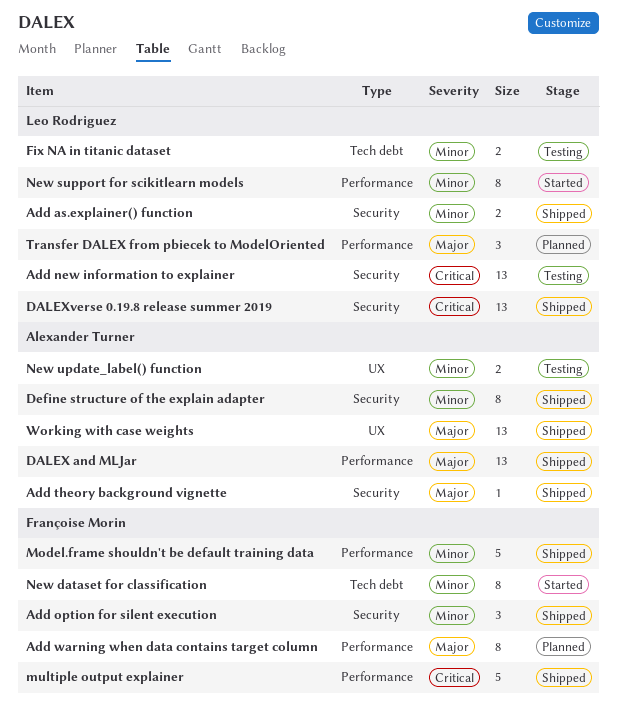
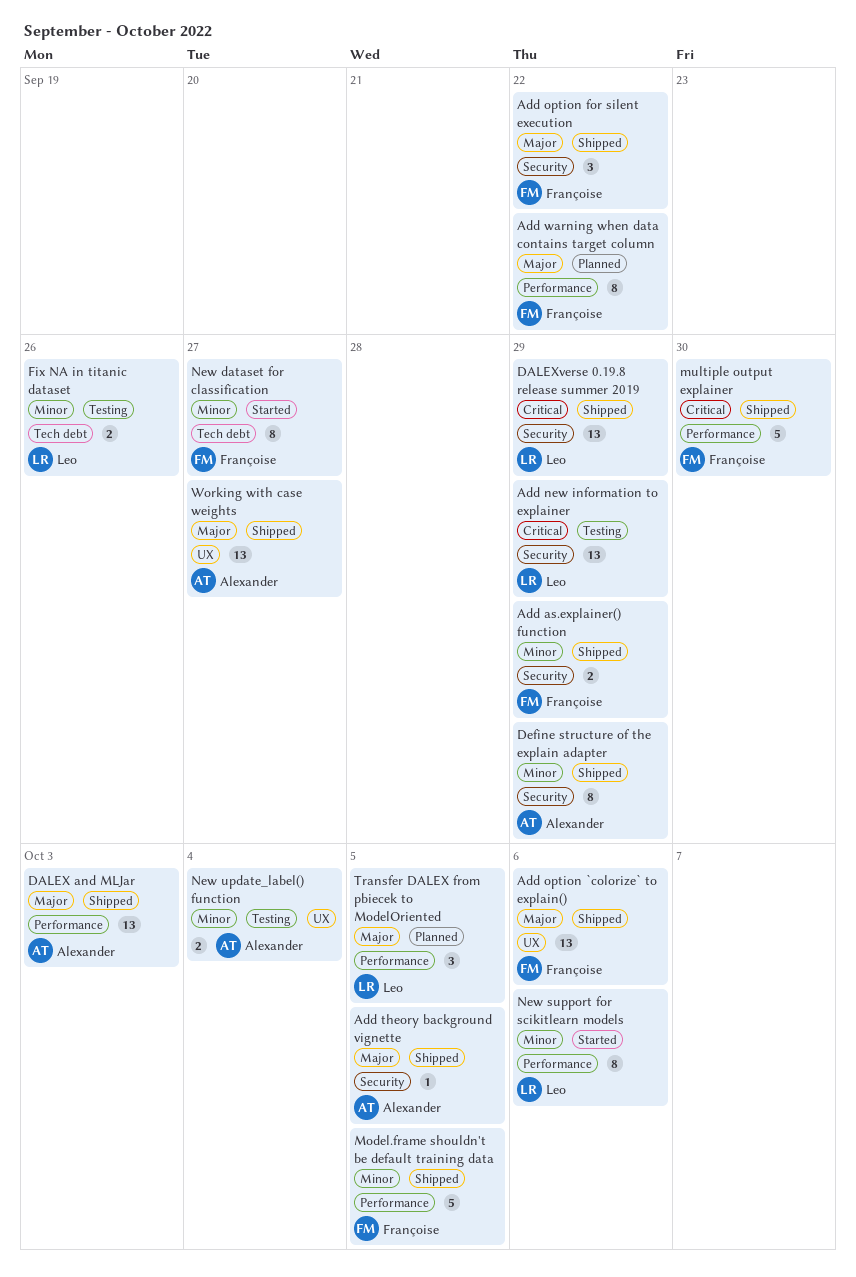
Add as.explainer() function, owner: Leo Rodriguez -> Françoise Morin
Add option `colorize` to explain(): none -> present
Add option for silent execution, priority: Minor -> Major

